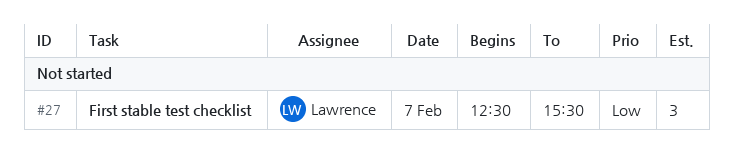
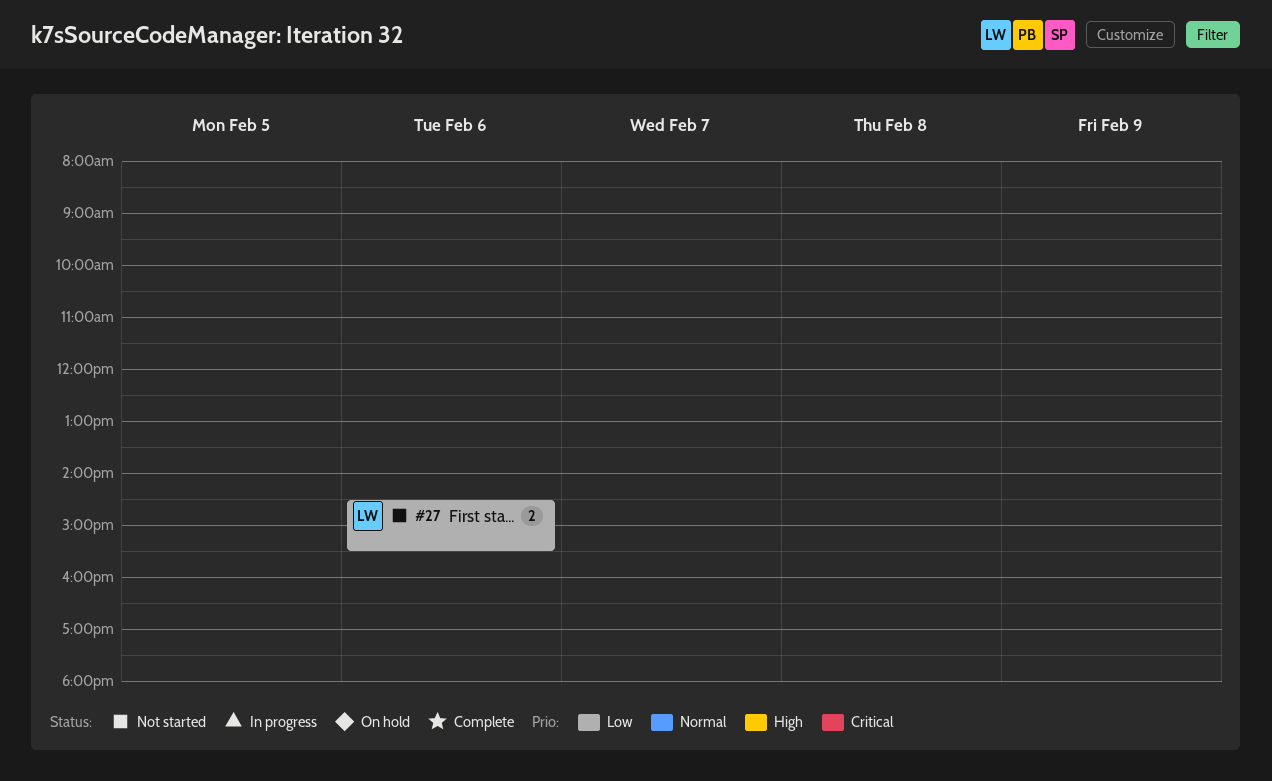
#27, estimate: 3 -> 2
#27, day: Feb 7 -> Feb 6
#27, begins: 12:30 -> 14:30

